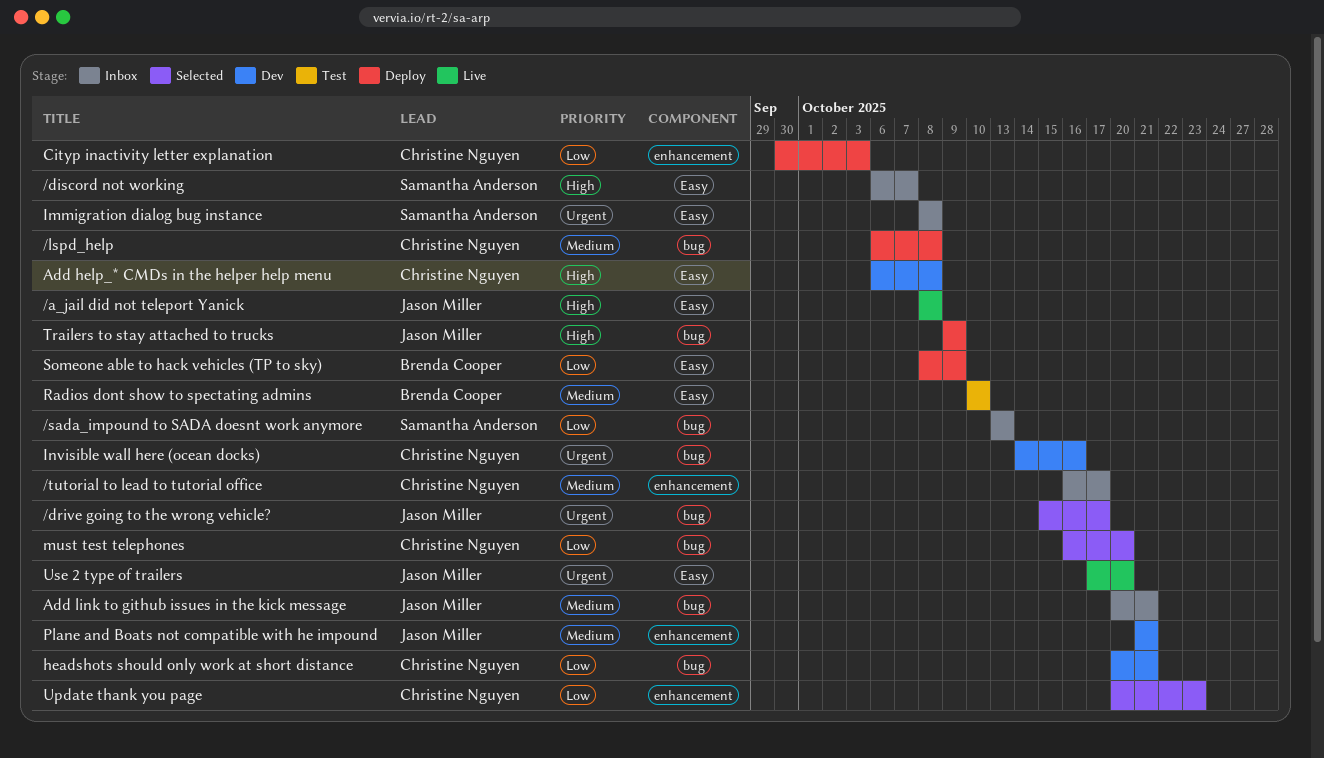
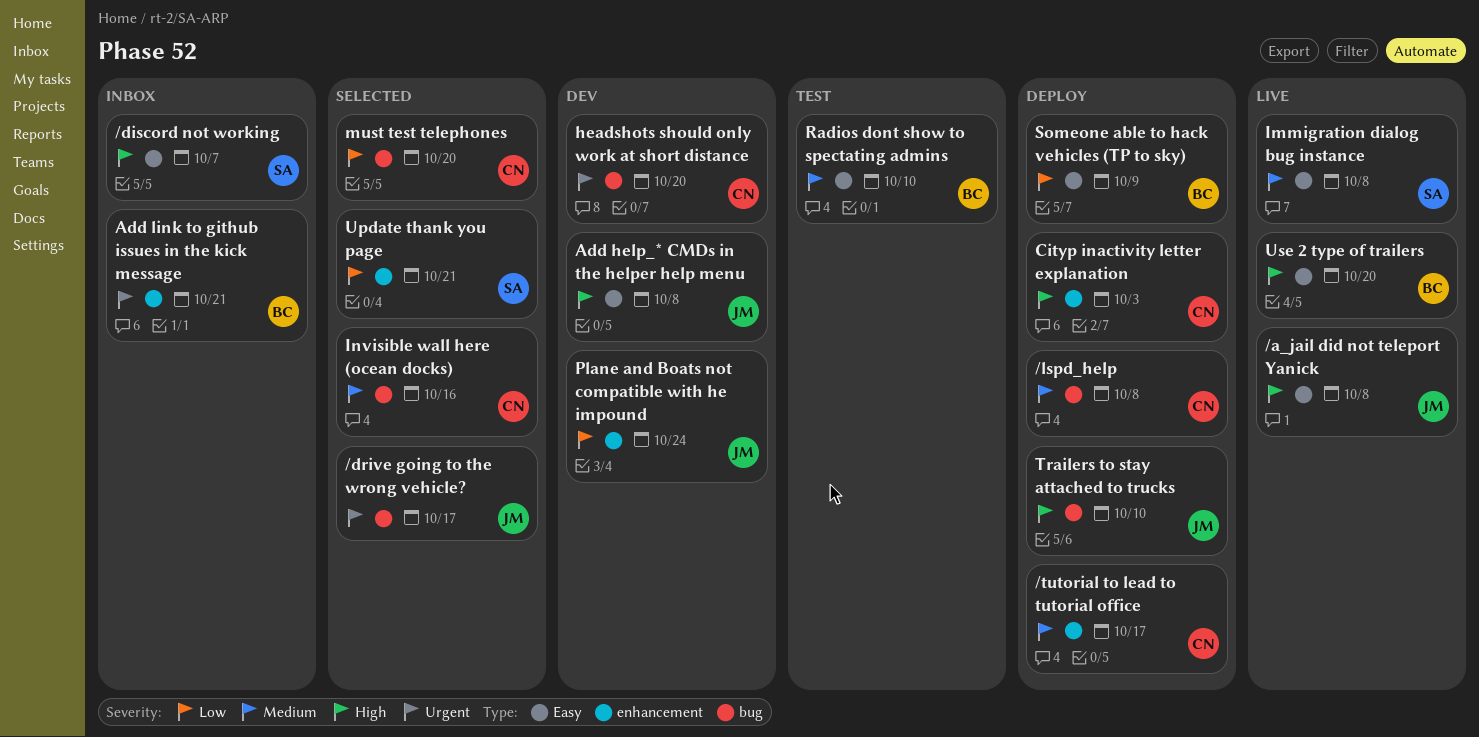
/sada_impound to SADA doesnt work anymore: present -> none
/tutorial to lead to tutorial office, status: Inbox -> Deploy
Add help_* CMDs in the helper help menu, owner: Christine Nguyen -> Jason Miller
Add link to github issues in the kick message, owner: Jason Miller -> Brenda Cooper
Add link to github issues in the kick message, priority: Medium -> Urgent
Add link to github issues in the kick message, label: bug -> enhancement
Cityp inactivity letter explanation, priority: Low -> High
headshots should only work at short distance, priority: Low -> Urgent
headshots should only work at short distance, due: Oct 21 -> Oct 20
Immigration dialog bug instance, status: Inbox -> Live
Immigration dialog bug instance, priority: Urgent -> Medium
Invisible wall here (ocean docks), status: Dev -> Selected
Invisible wall here (ocean docks), priority: Urgent -> Medium
Plane and Boats not compatible with he impound, priority: Medium -> Low
Plane and Boats not compatible with he impound, due: Oct 21 -> Oct 24
Trailers to stay attached to trucks, due: Oct 9 -> Oct 10
Update thank you page, owner: Christine Nguyen -> Samantha Anderson
Update thank you page, due: Oct 23 -> Oct 21
Use 2 type of trailers, owner: Jason Miller -> Brenda Cooper
Use 2 type of trailers, priority: Urgent -> High

